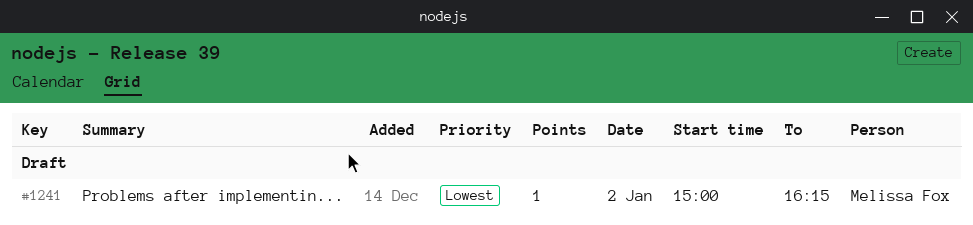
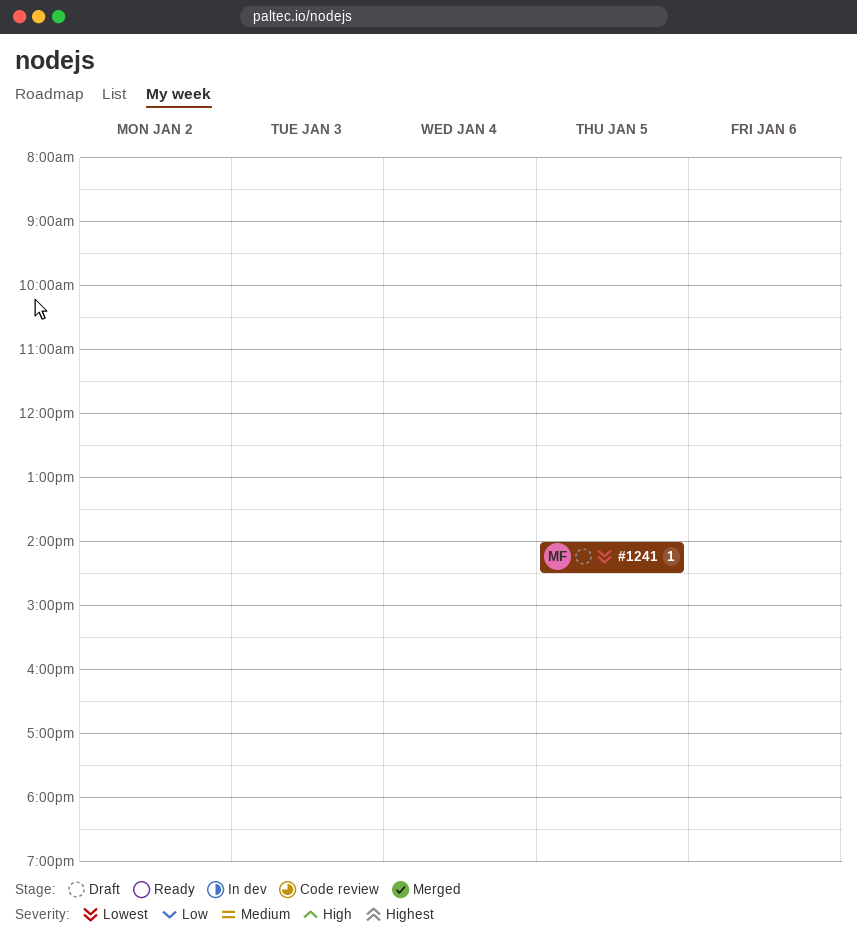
#1241, day: Jan 2 -> Jan 5
#1241, begins: 15:00 -> 14:00
#1241, ends: 16:15 -> 14:30

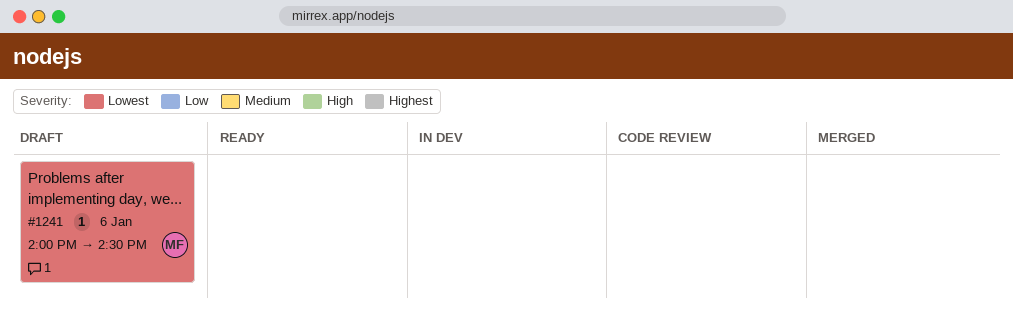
#1241, day: Jan 5 -> Jan 6

